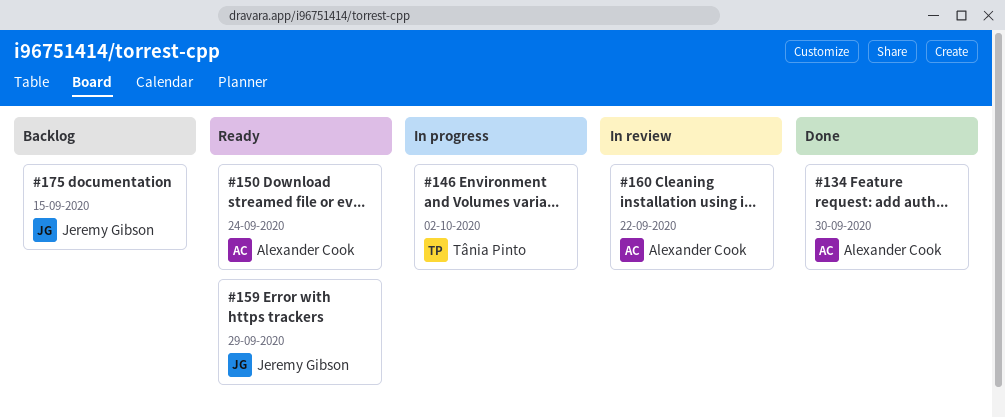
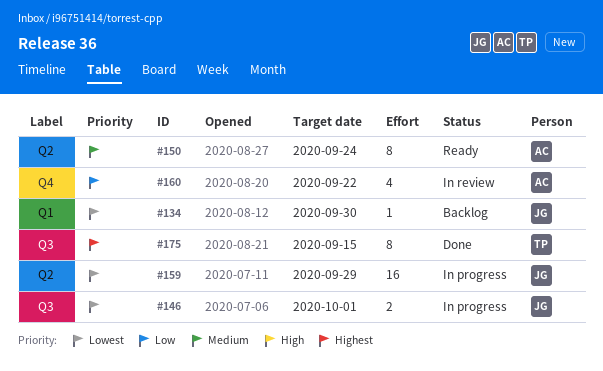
#134, status: Done -> Backlog
#134, owner: Alexander Cook -> Jeremy Gibson
#146, owner: Tânia Pinto -> Jeremy Gibson
#146, due: Oct 2 -> Oct 1
#159, status: Ready -> In progress
#175, status: Backlog -> Done
#175, owner: Jeremy Gibson -> Tânia Pinto

